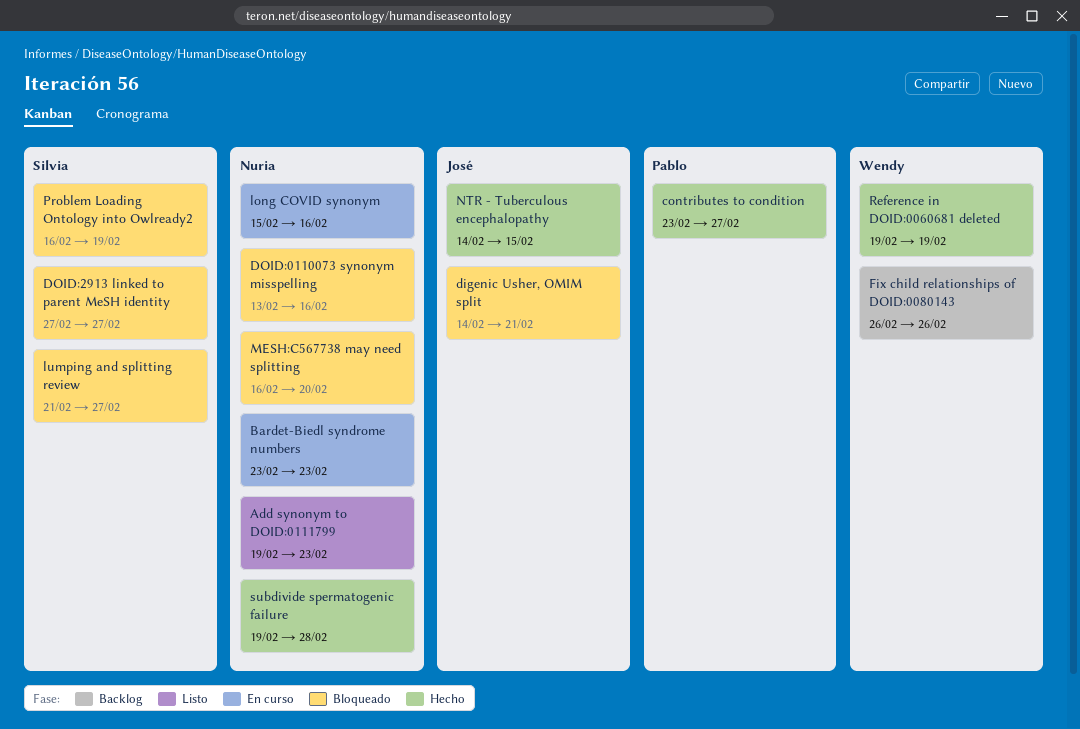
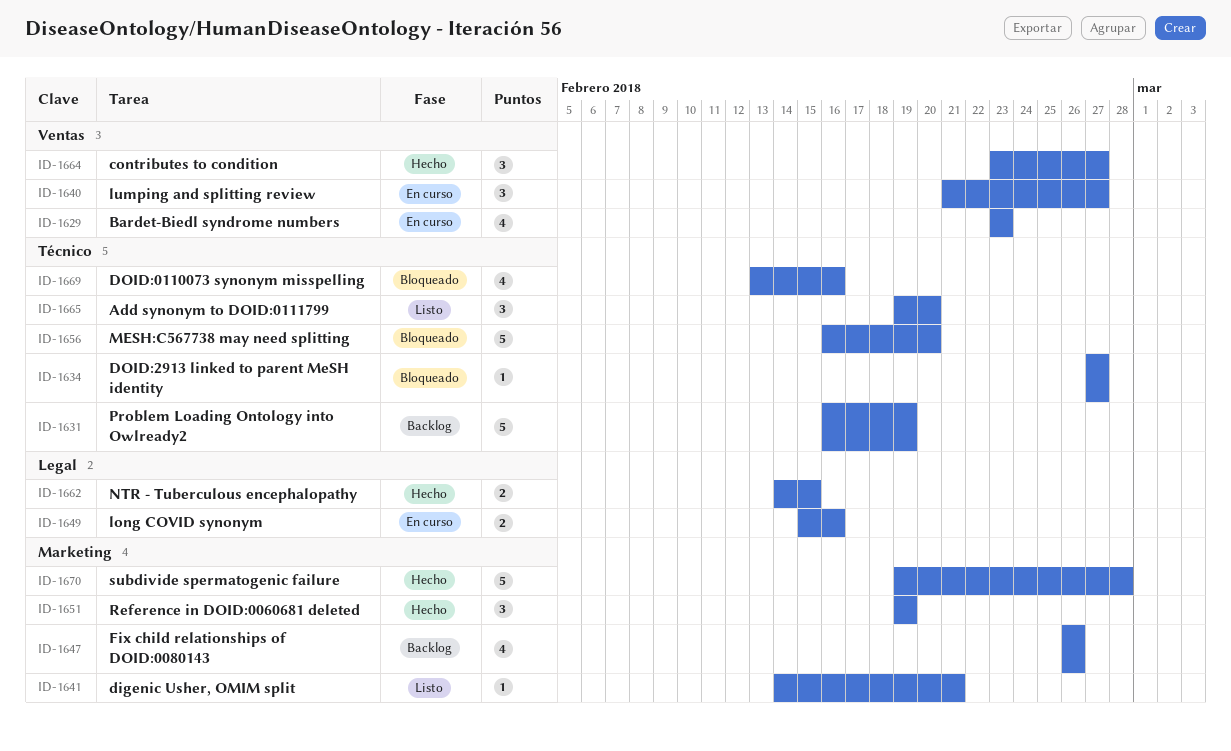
Add synonym to DOID:0111799, due: Feb 23 -> Feb 20
digenic Usher, OMIM split, status: Bloqueado -> Listo
lumping and splitting review, status: Bloqueado -> En curso
Problem Loading Ontology into Owlready2, status: Bloqueado -> Backlog

